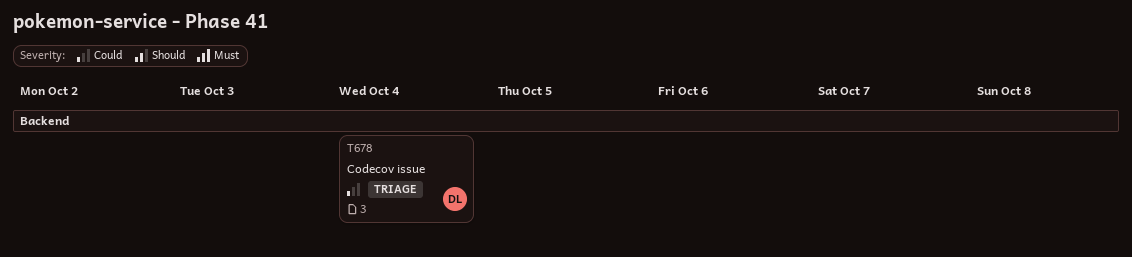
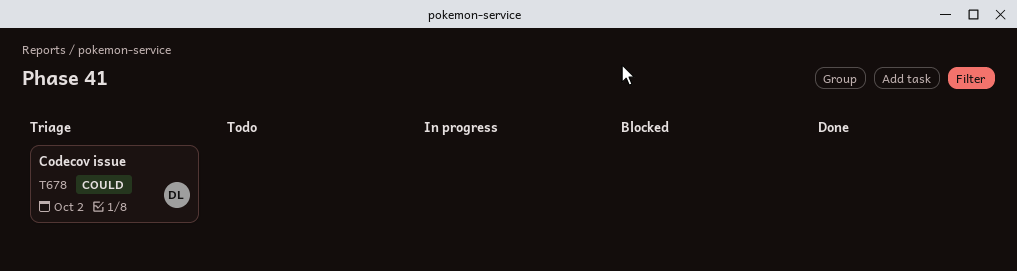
T678, due: Oct 4 -> Oct 2

